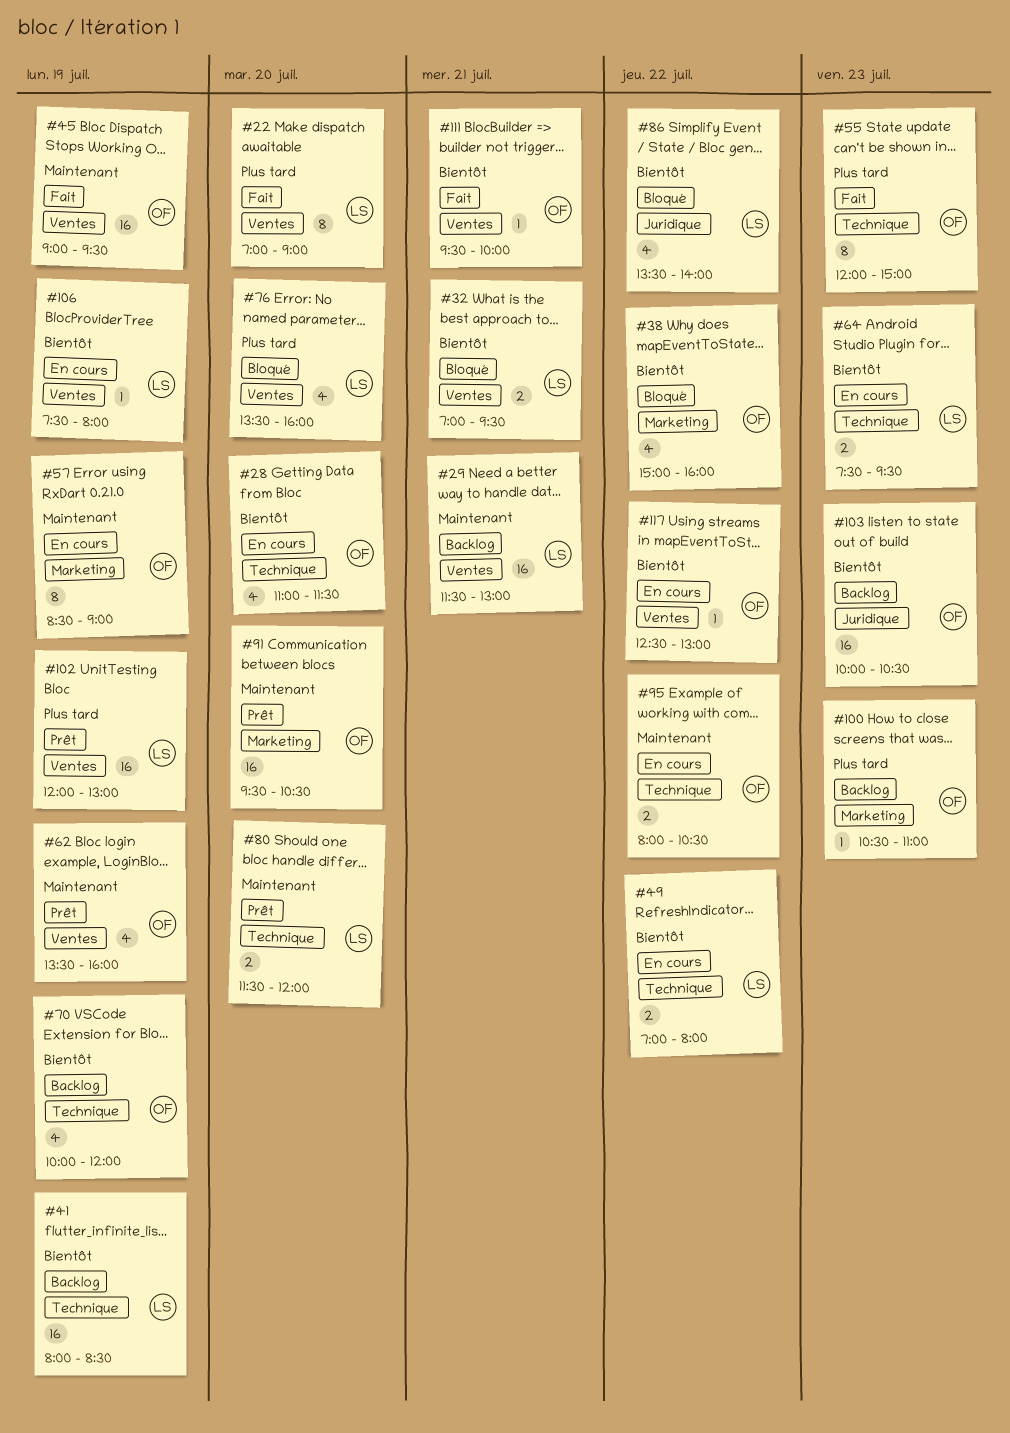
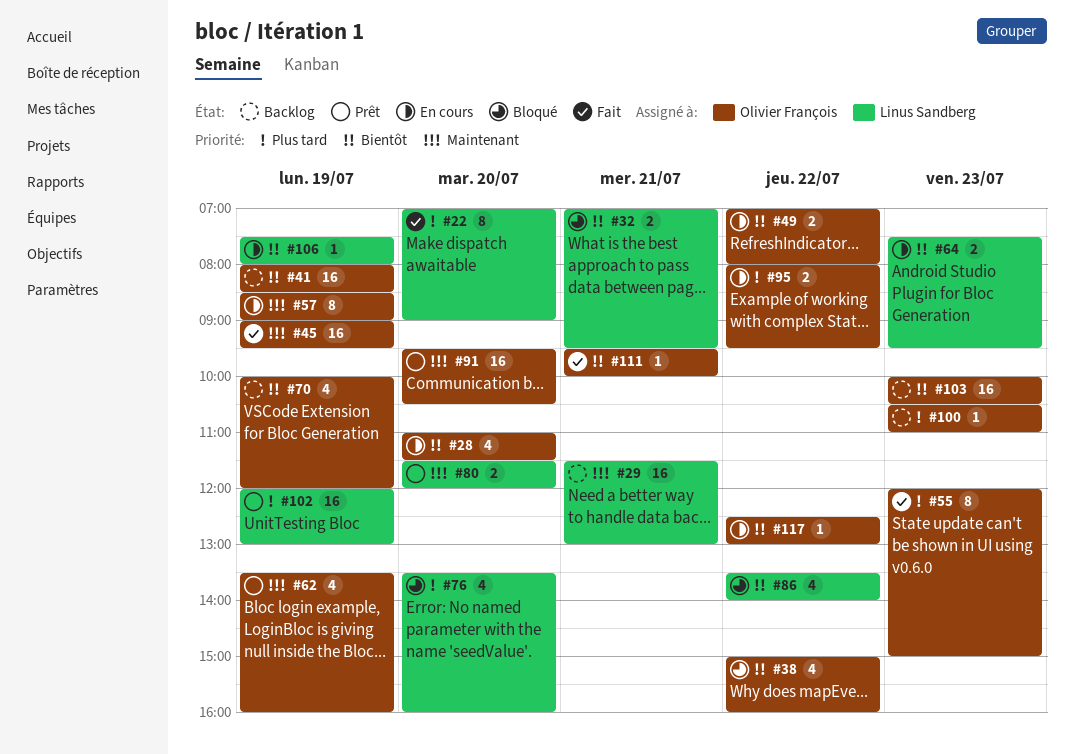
#41, owner: Linus Sandberg -> Olivier François
#49, owner: Linus Sandberg -> Olivier François
#95, priority: Maintenant -> Plus tard
#95, ends: 10:30 -> 09:30

